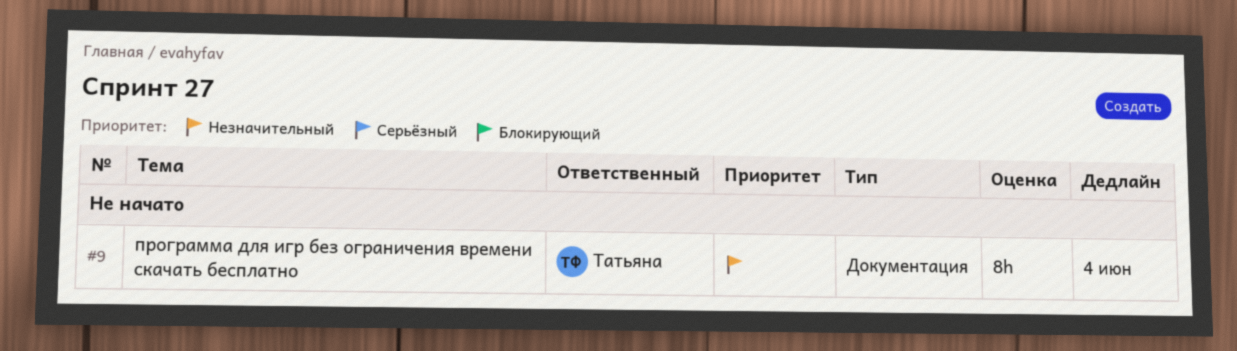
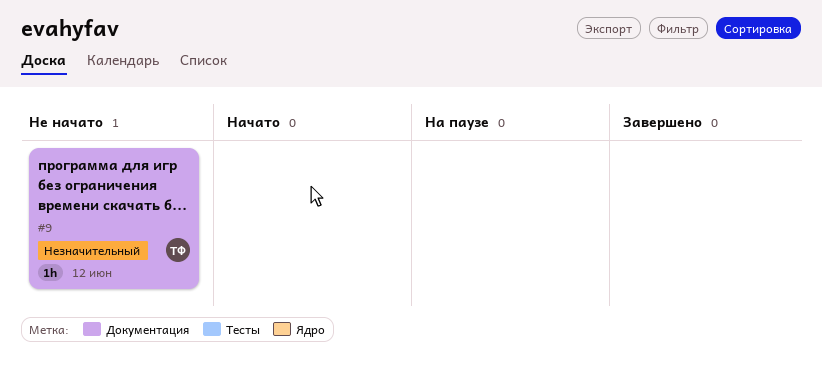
#9, estimate: 8h -> 1h
#9, due: Jun 4 -> Jun 12

